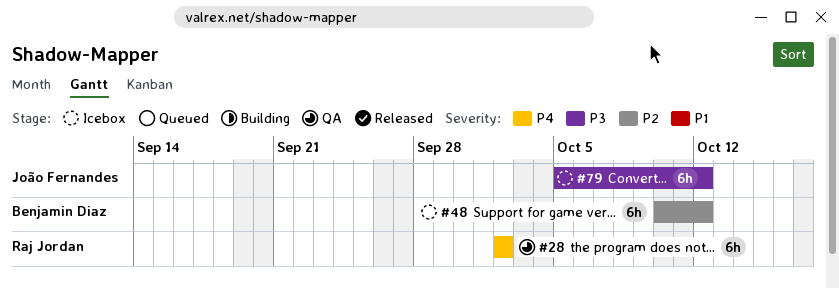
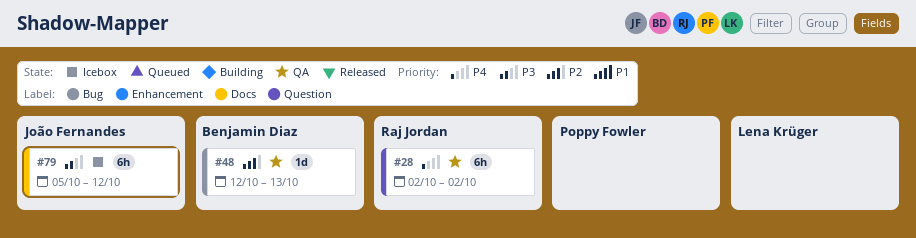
#48, status: Icebox -> QA
#48, estimate: 6h -> 1d
#48, start: Oct 10 -> Oct 12
#48, due: Oct 12 -> Oct 13

